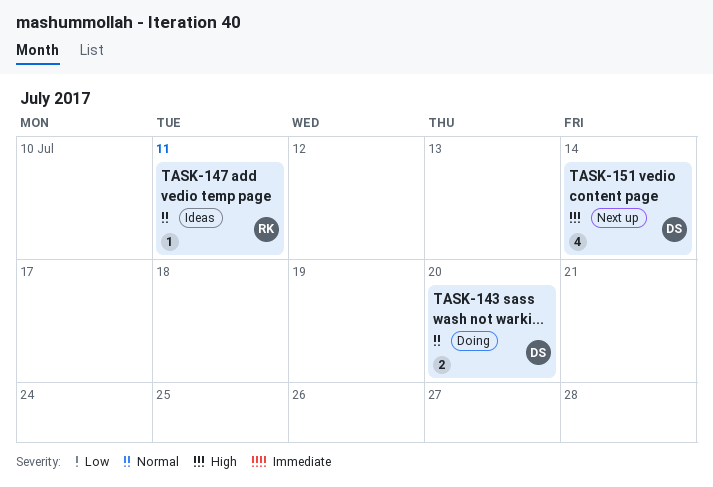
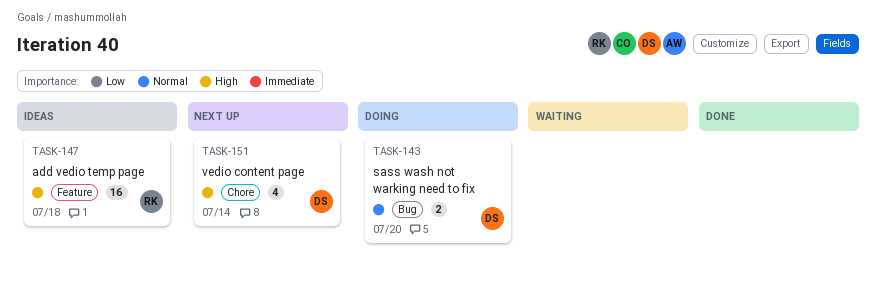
TASK-147, priority: Normal -> High
TASK-147, estimate: 1 -> 16
TASK-147, due: Jul 11 -> Jul 18

